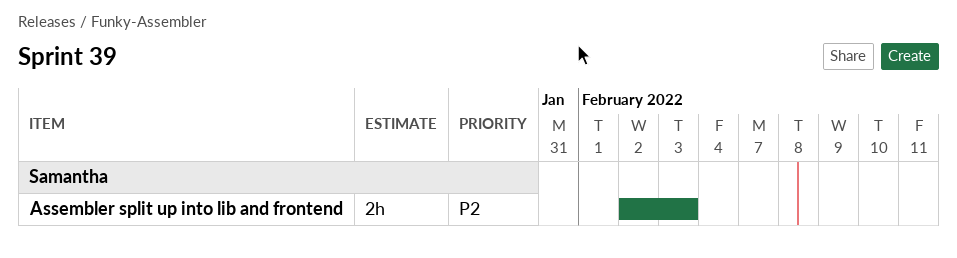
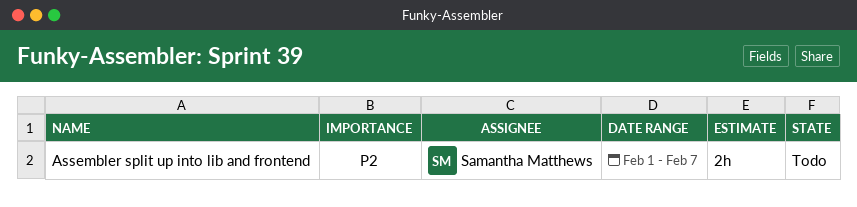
Assembler split up into lib and frontend, start: Feb 2 -> Feb 1
Assembler split up into lib and frontend, due: Feb 3 -> Feb 7

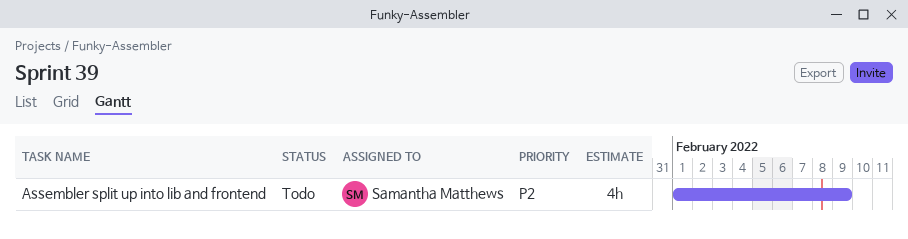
Assembler split up into lib and frontend, estimate: 2h -> 4h
Assembler split up into lib and frontend, due: Feb 7 -> Feb 9

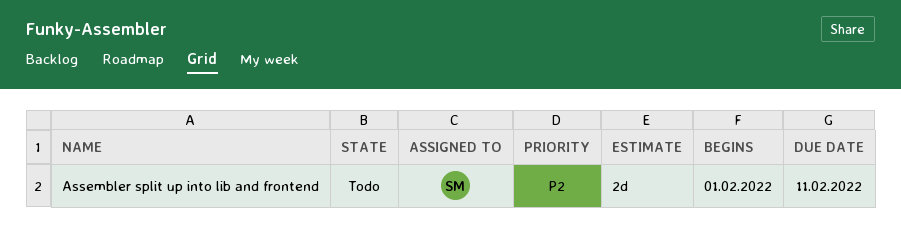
Assembler split up into lib and frontend, estimate: 4h -> 2d
Assembler split up into lib and frontend, due: Feb 9 -> Feb 11

